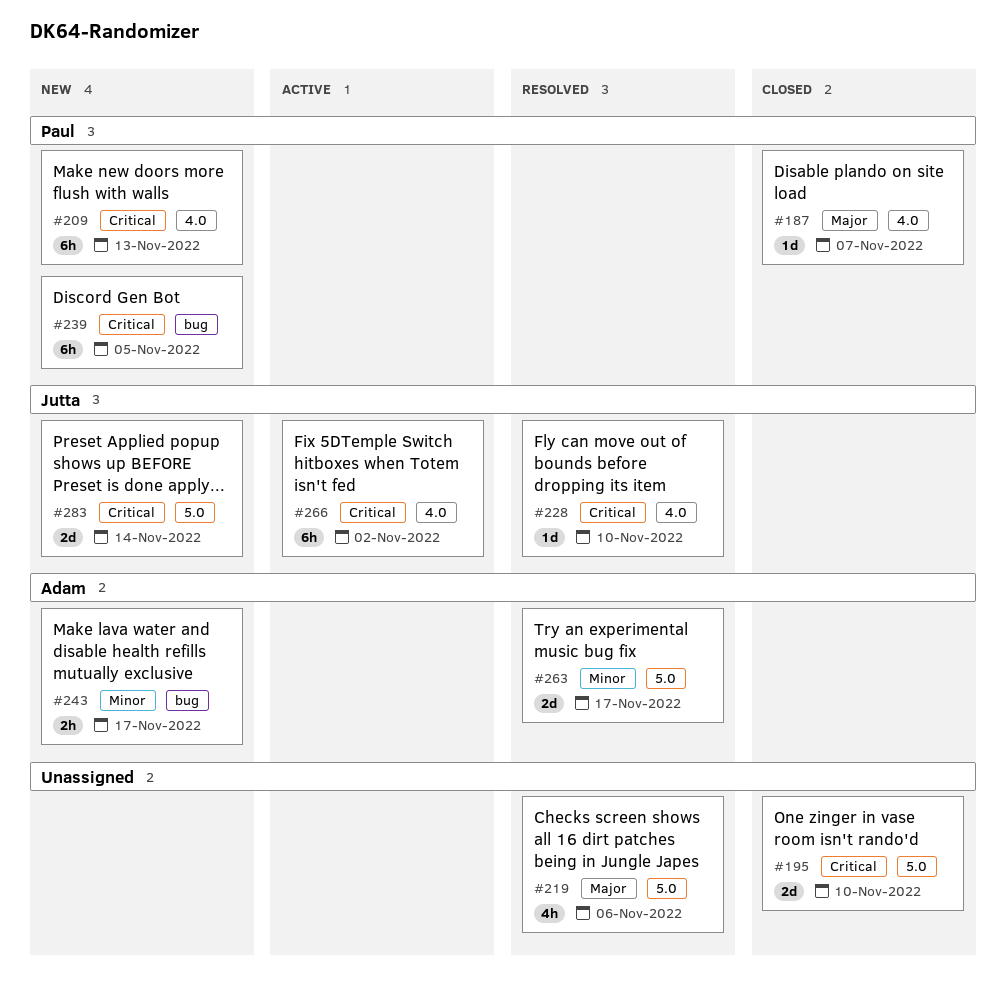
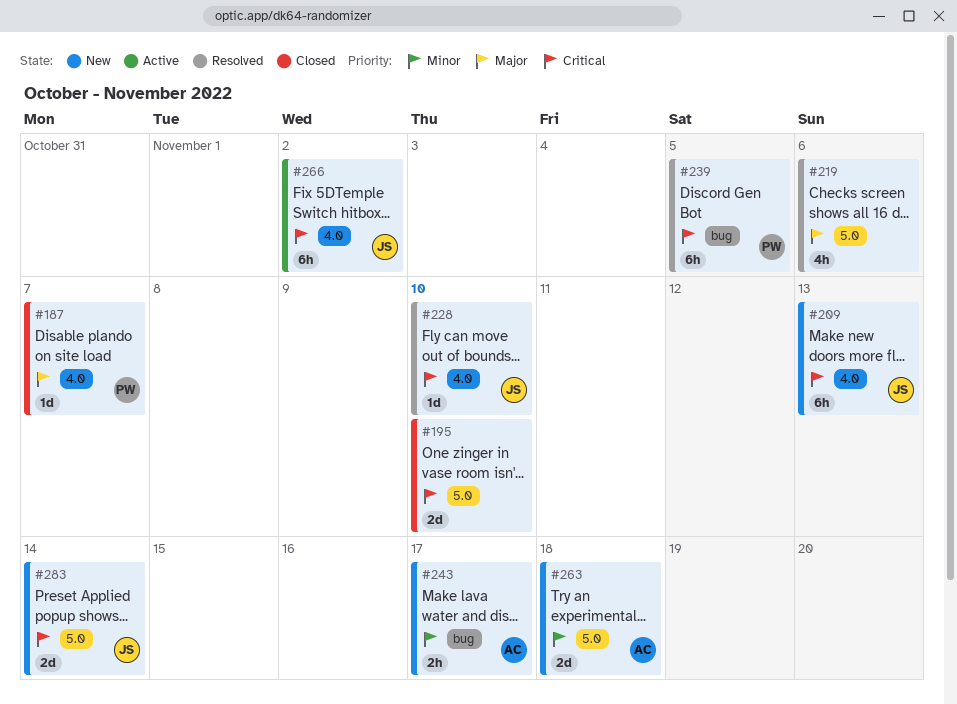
#209, owner: Paul -> Jutta
#239, status: New -> Resolved
#263, status: Resolved -> New
#263, due: Nov 17 -> Nov 18

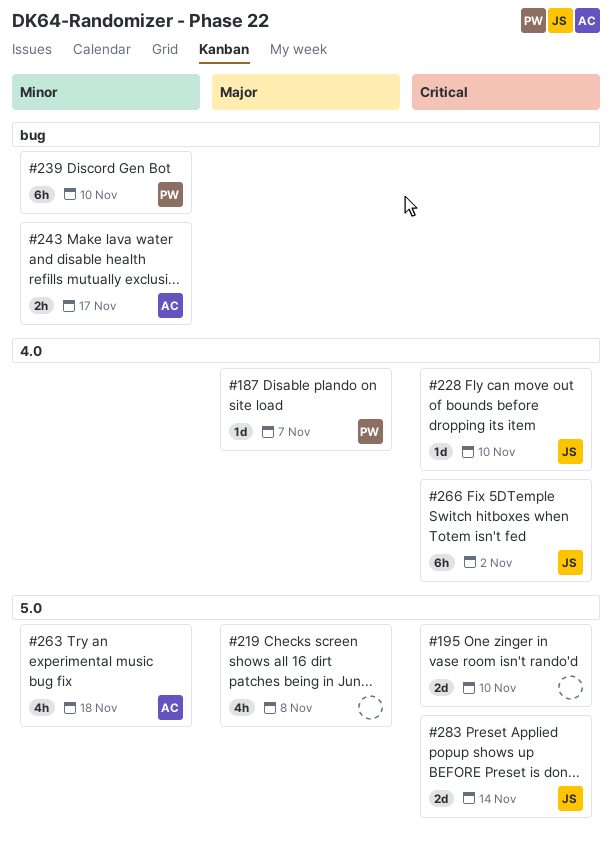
#209: present -> none
#219, due: Nov 6 -> Nov 8
#239, priority: Critical -> Minor
#239, due: Nov 5 -> Nov 10
#263, estimate: 2d -> 4h

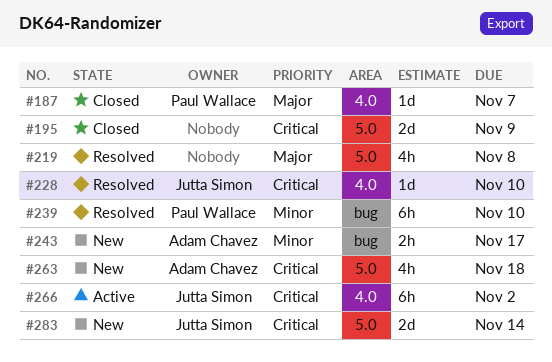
#195, due: Nov 10 -> Nov 9
#263, priority: Minor -> Critical

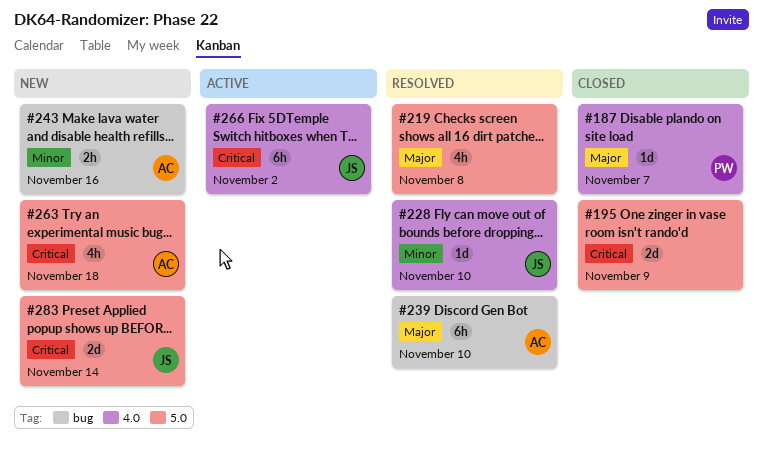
#228, priority: Critical -> Minor
#239, owner: Paul Wallace -> Adam Chavez
#239, priority: Minor -> Major
#243, due: Nov 17 -> Nov 16

